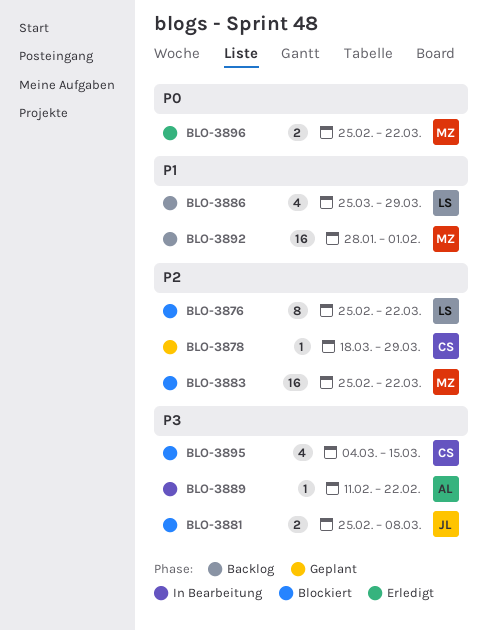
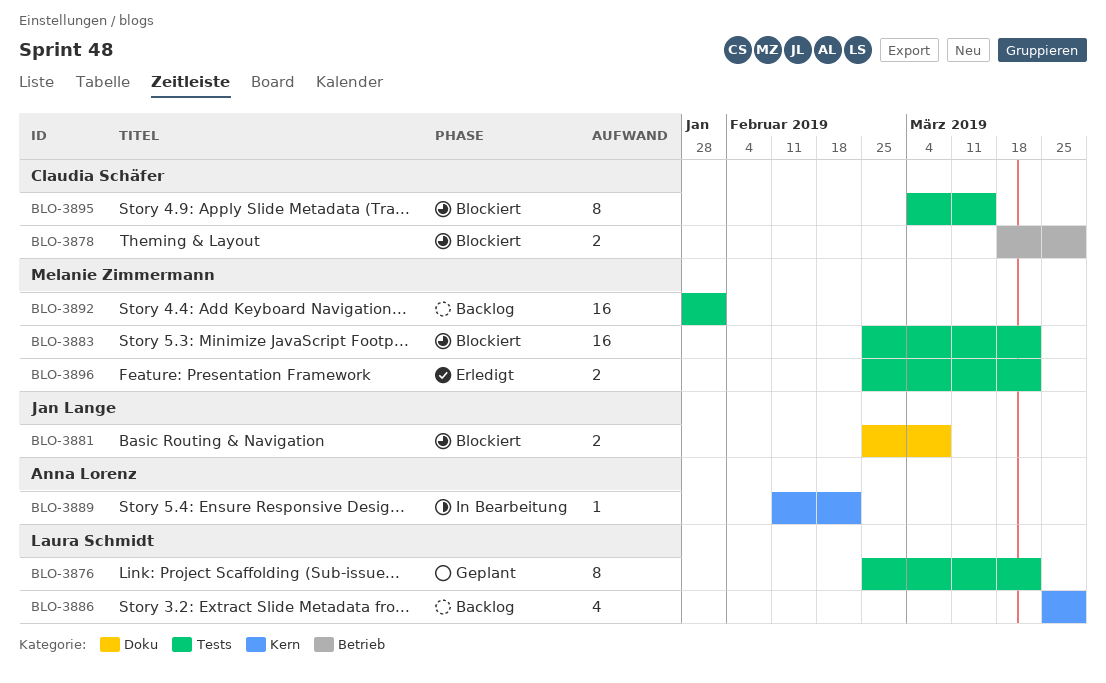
BLO-3876, status: Blockiert -> Geplant
BLO-3878, status: Geplant -> Blockiert
BLO-3878, estimate: 1 -> 2
BLO-3895, estimate: 4 -> 8

